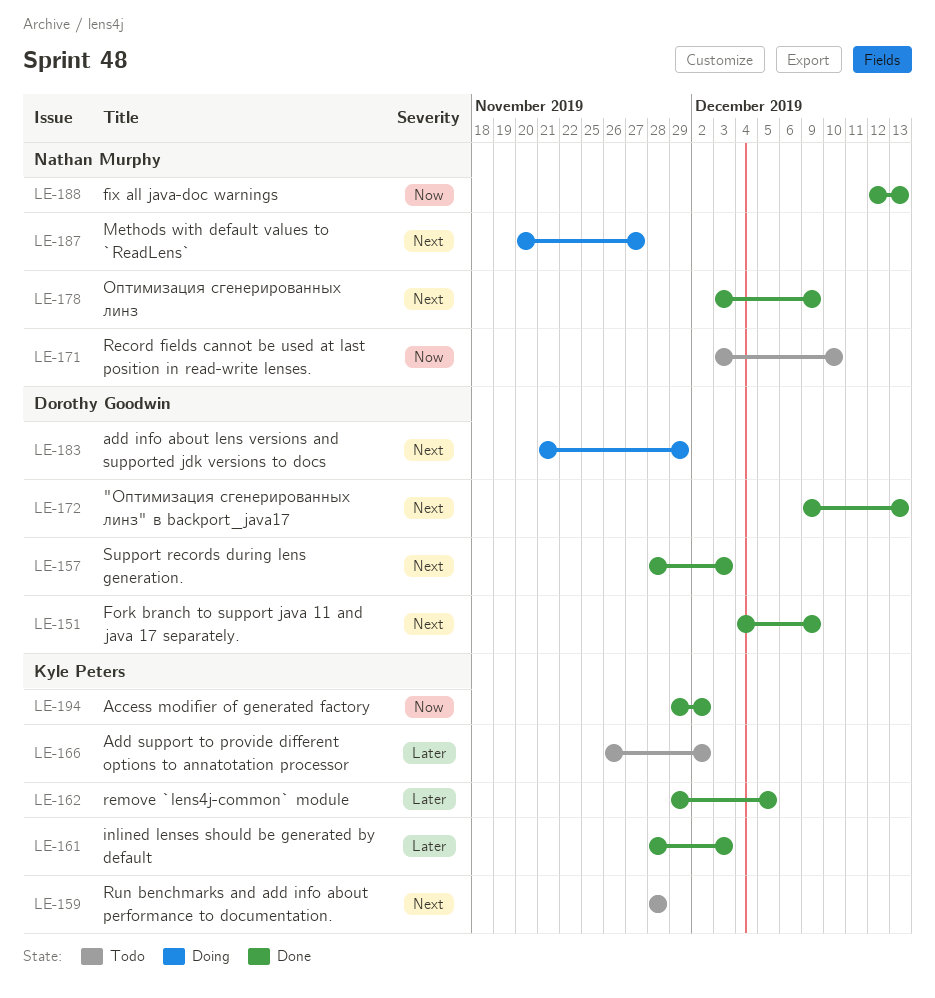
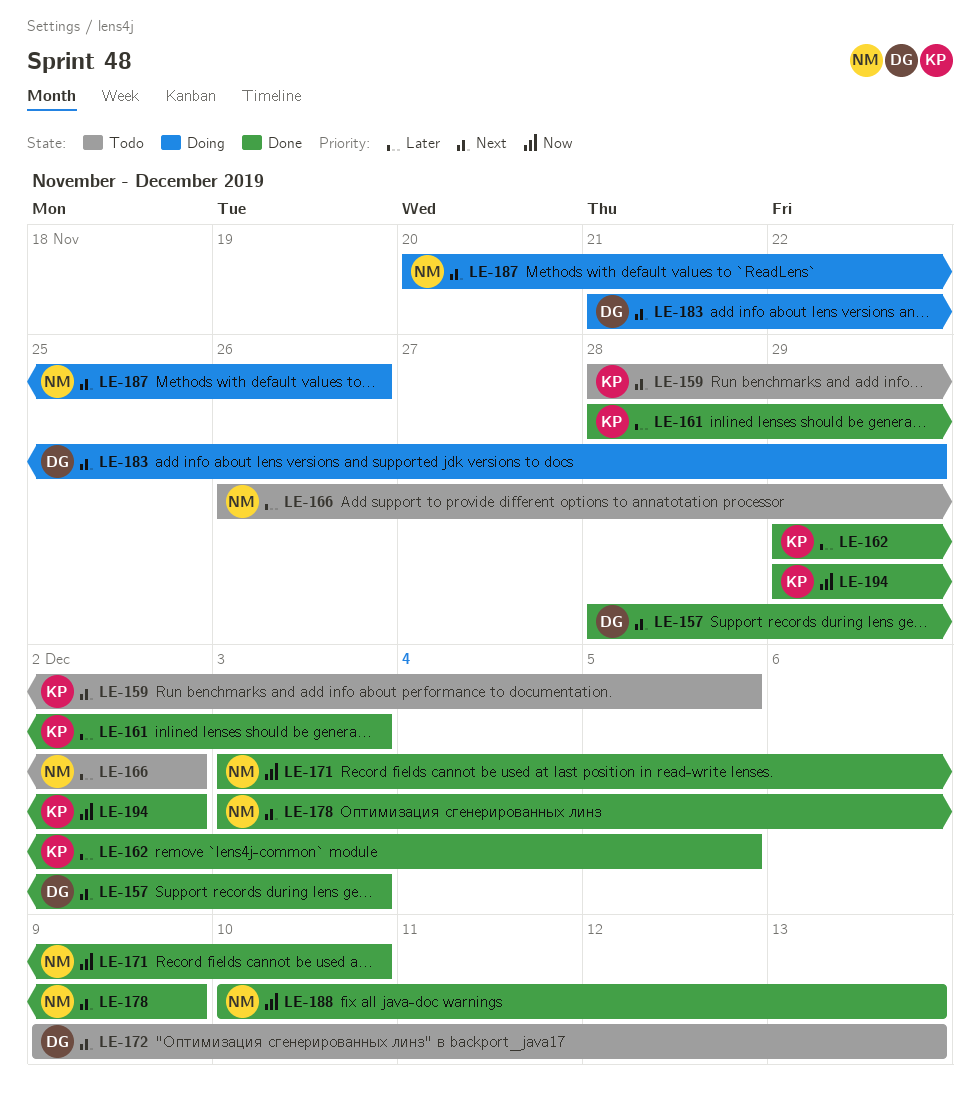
LE-151: present -> none
LE-159, due: Nov 28 -> Dec 5
LE-166, owner: Kyle Peters -> Nathan Murphy
LE-171, status: Todo -> Done
LE-172, status: Done -> Todo
LE-187, due: Nov 27 -> Nov 26
LE-188, start: Dec 12 -> Dec 10

